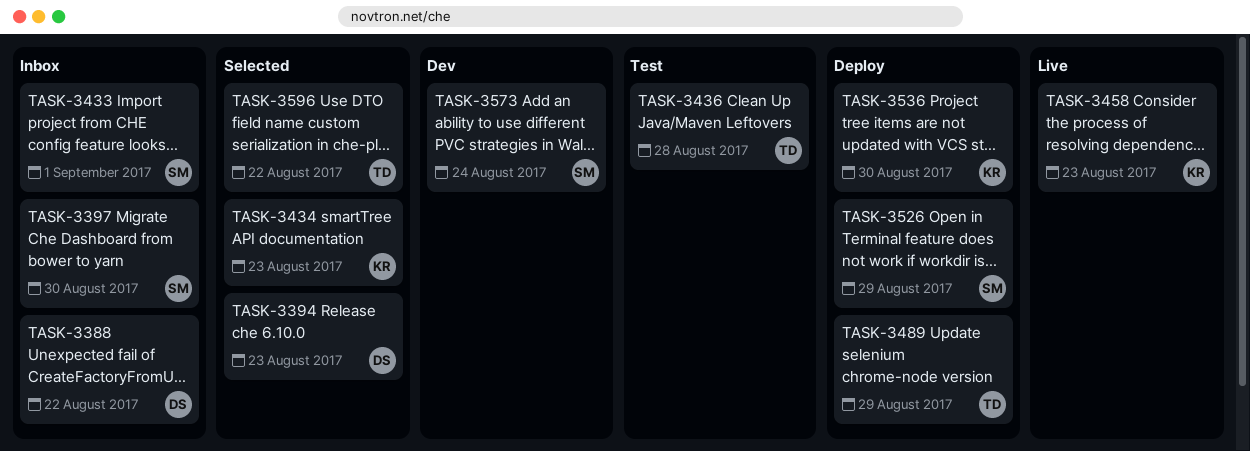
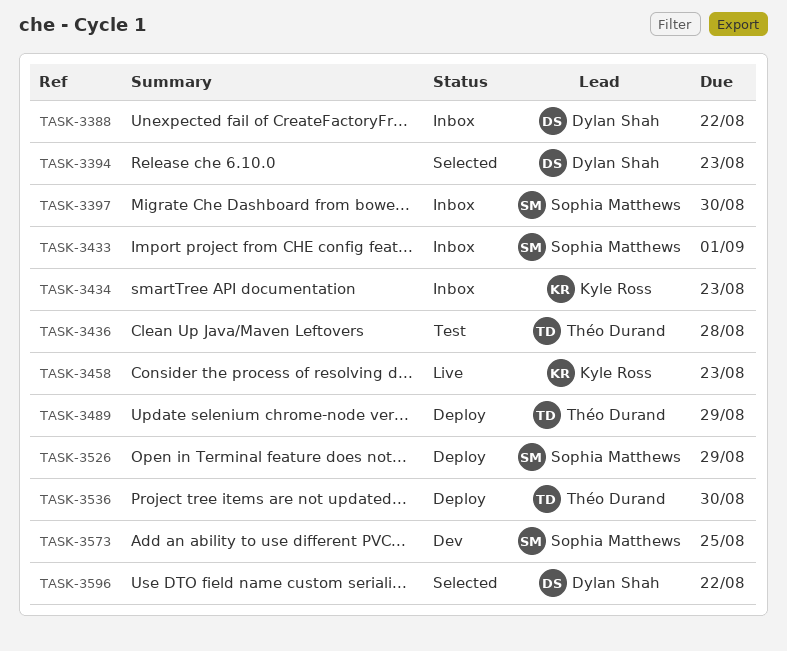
TASK-3434, status: Selected -> Inbox
TASK-3536, owner: Kyle Ross -> Théo Durand
TASK-3573, due: Aug 24 -> Aug 25
TASK-3596, owner: Théo Durand -> Dylan Shah

